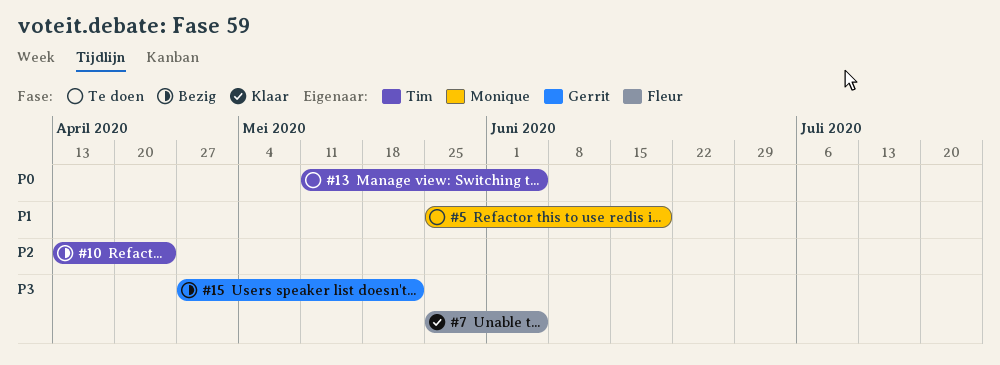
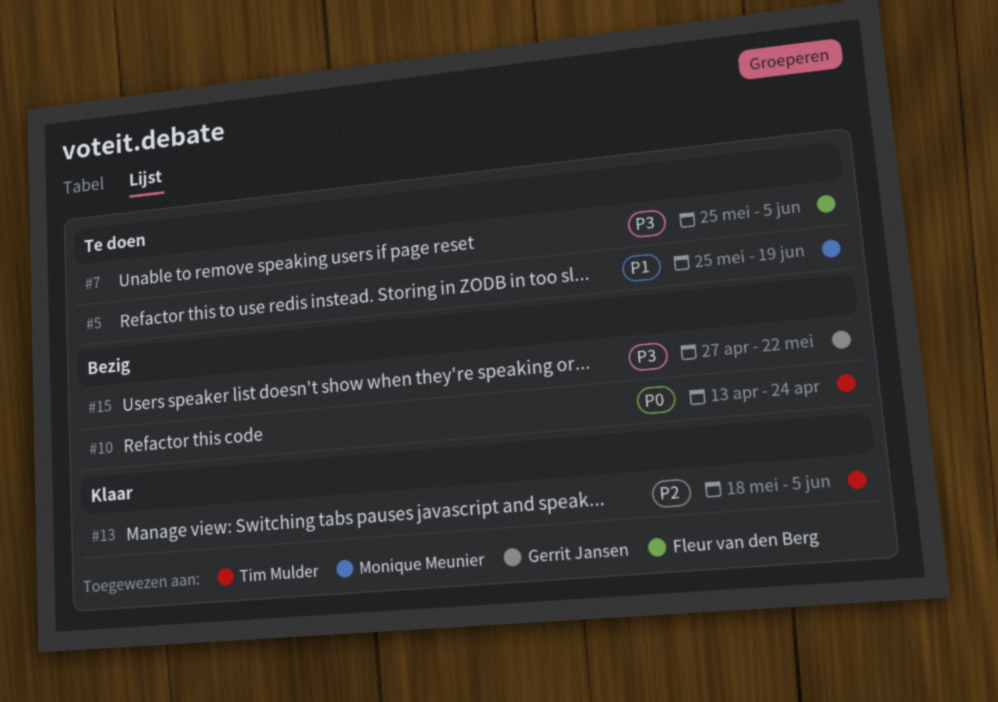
#7, status: Klaar -> Te doen
#10, priority: P2 -> P0
#13, status: Te doen -> Klaar
#13, priority: P0 -> P2
#13, start: May 11 -> May 18

